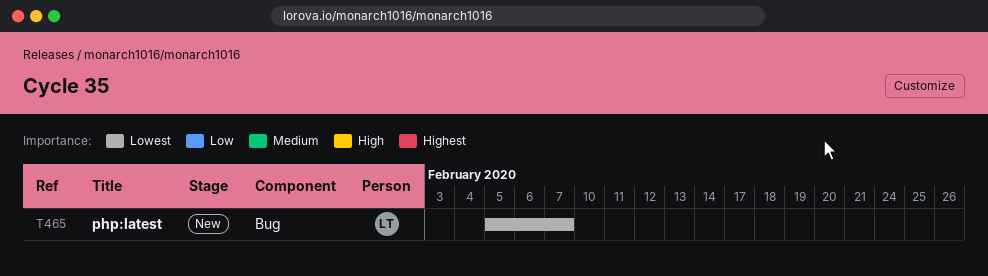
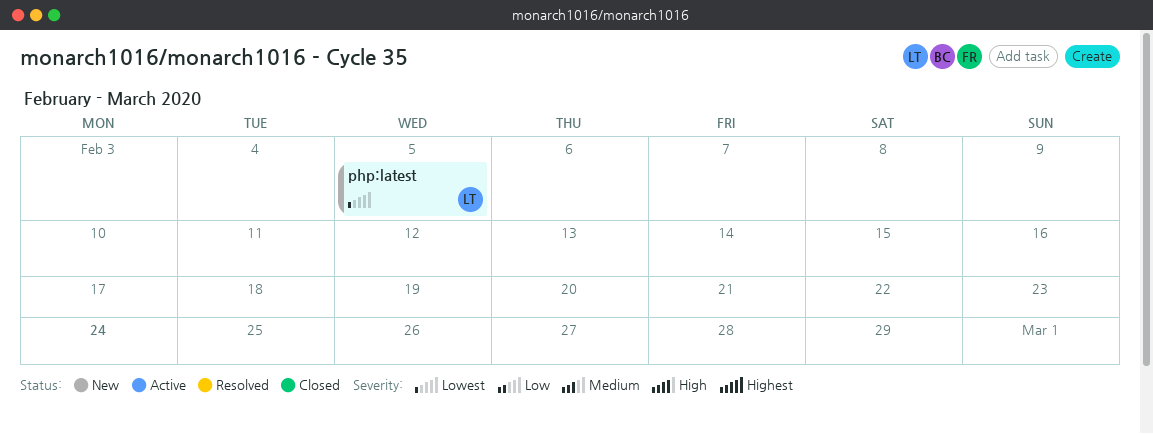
php:latest, due: Feb 7 -> Feb 5

